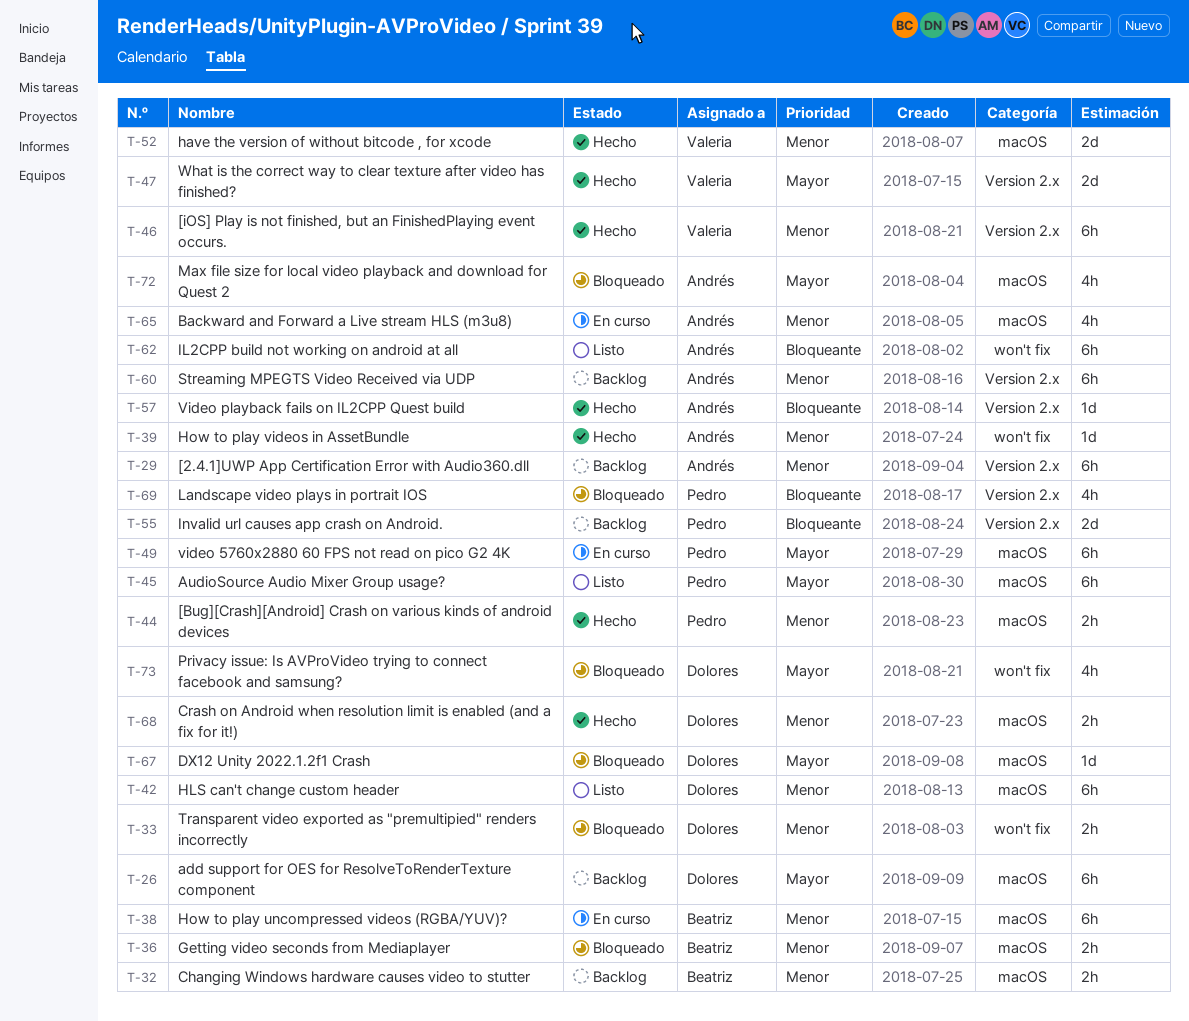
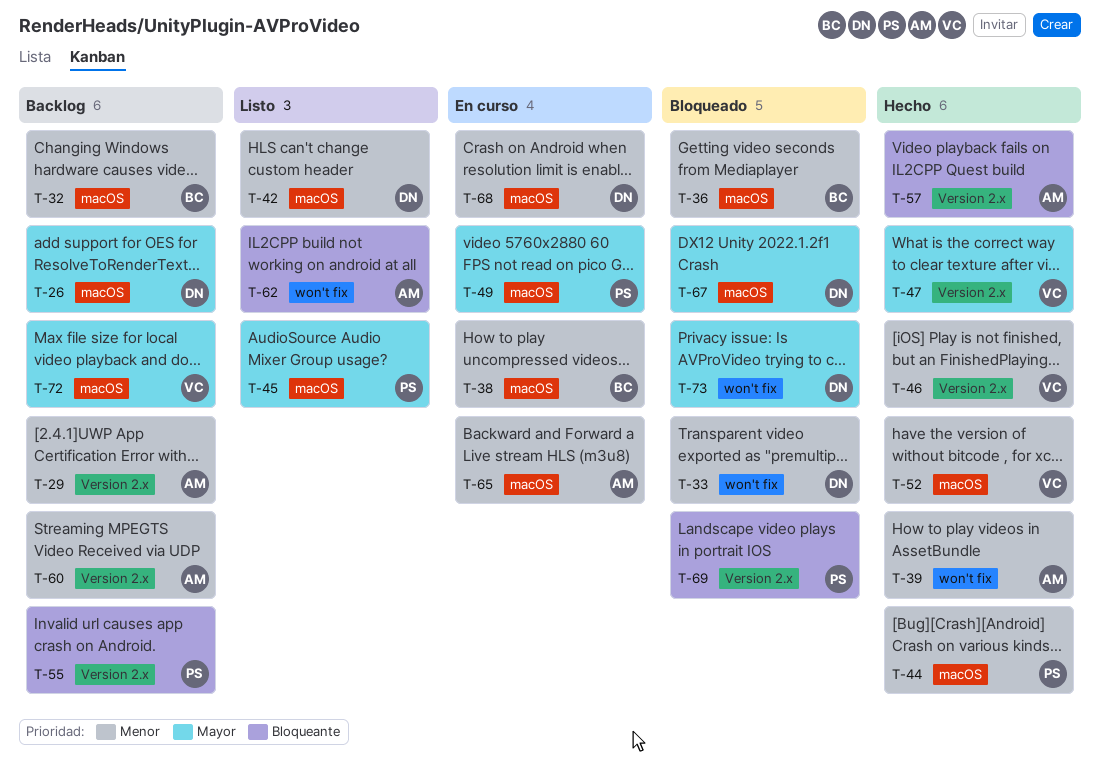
T-68, status: Hecho -> En curso
T-72, status: Bloqueado -> Backlog
T-72, owner: Andrés -> Valeria

